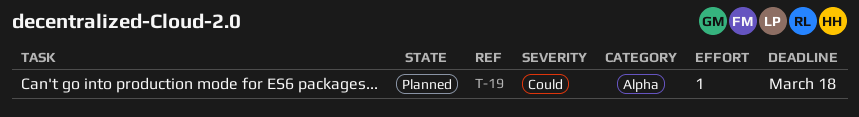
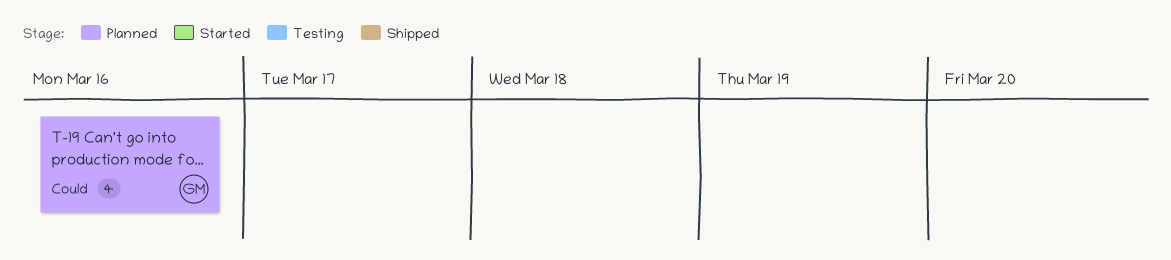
T-19, estimate: 1 -> 4
T-19, due: Mar 18 -> Mar 16

